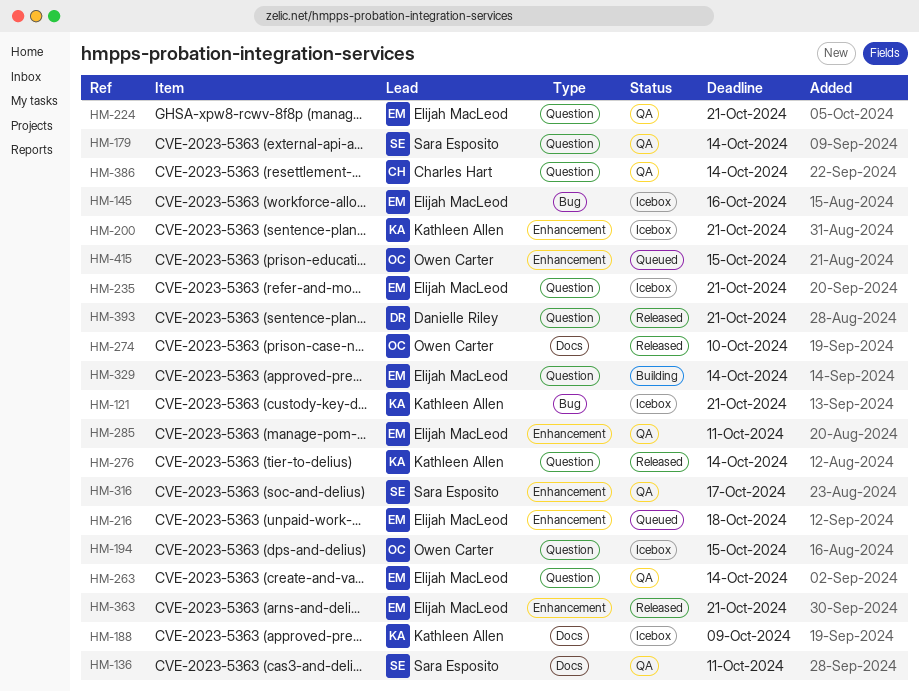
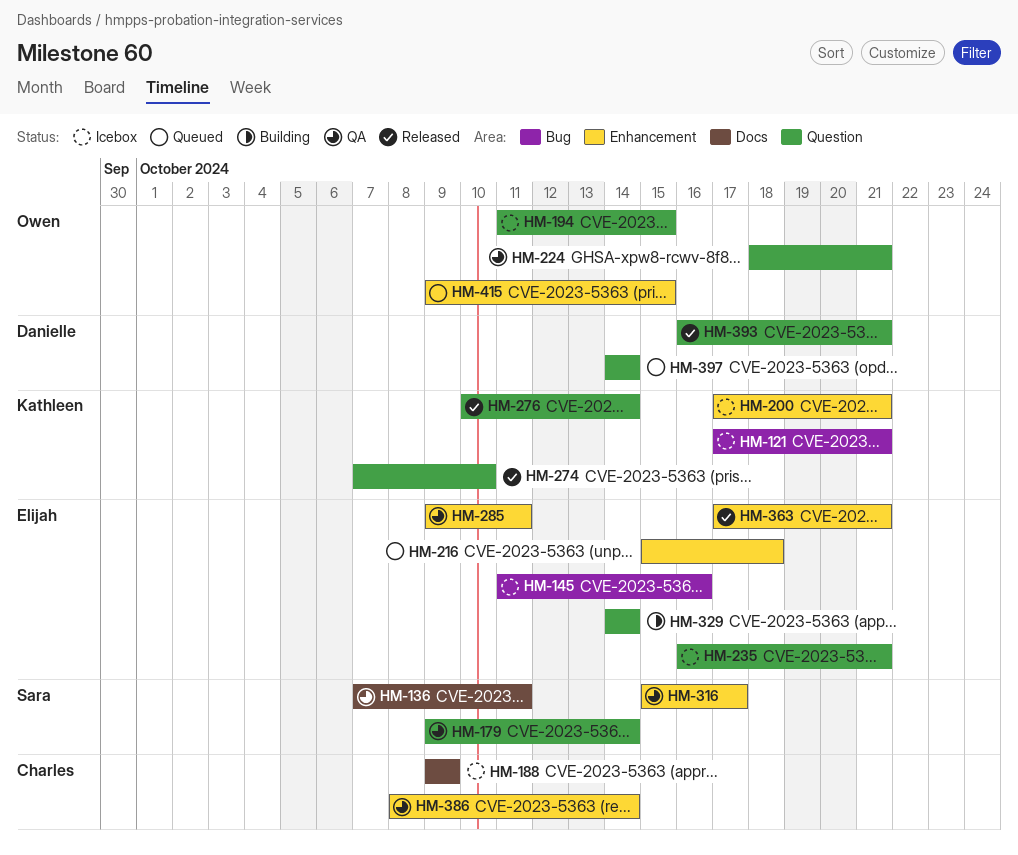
HM-188, owner: Kathleen Allen -> Charles Hart
HM-224, owner: Elijah MacLeod -> Owen Carter
HM-263: present -> none
HM-274, owner: Owen Carter -> Kathleen Allen
HM-274, label: Docs -> Question
HM-386, label: Question -> Enhancement
HM-397: none -> present

